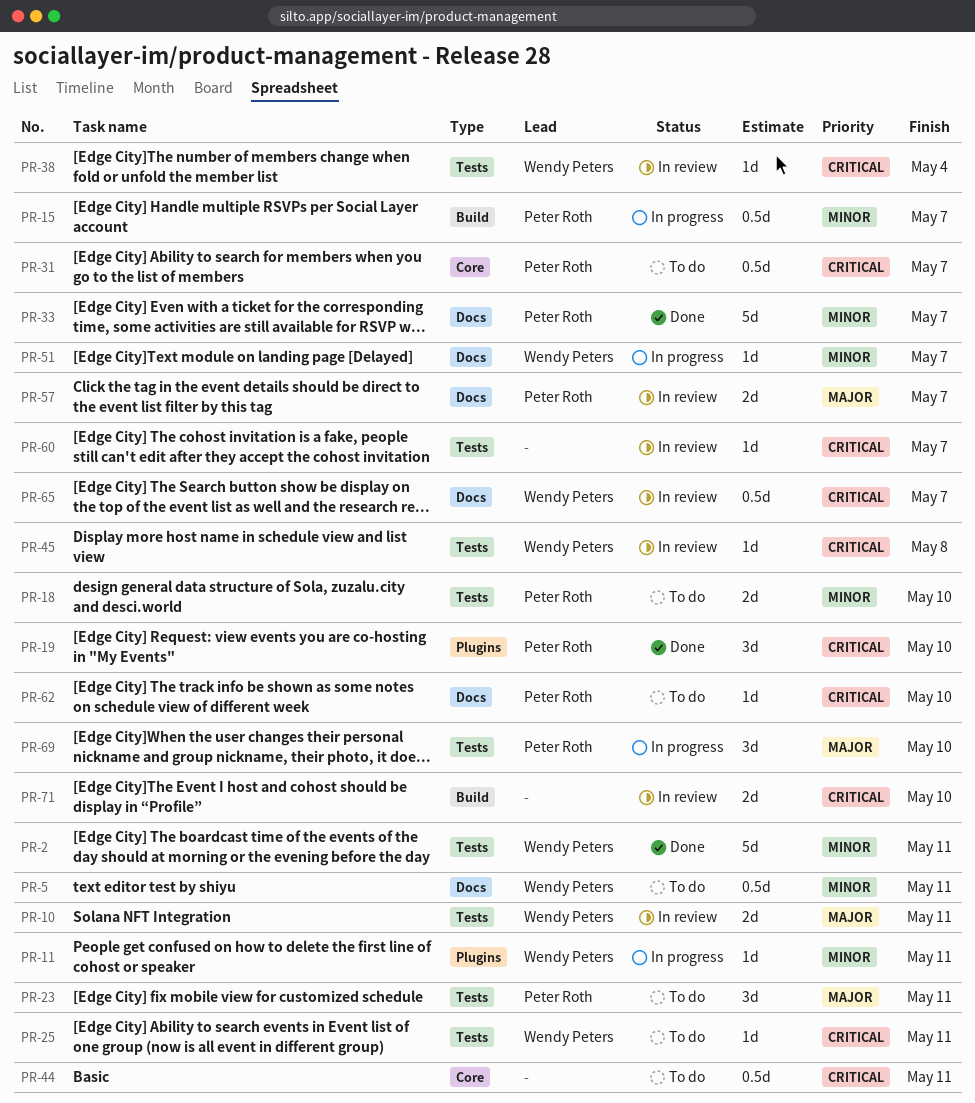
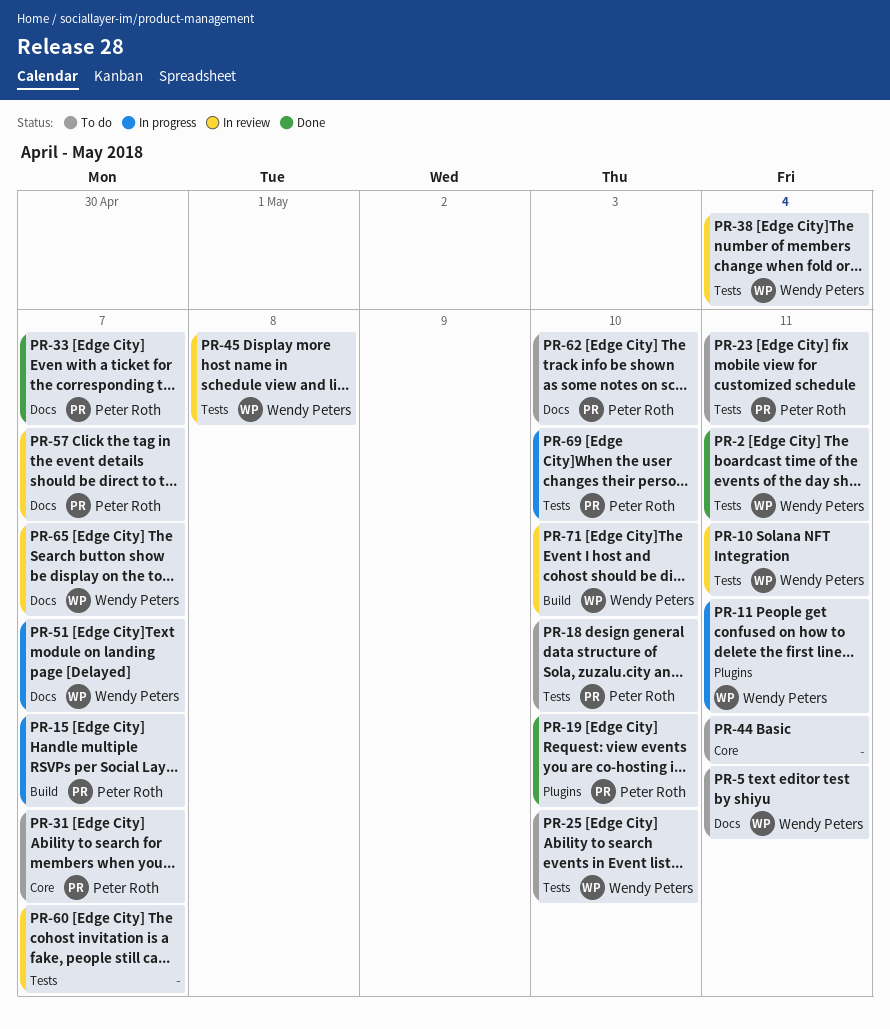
PR-25, due: May 11 -> May 10
PR-71, owner: none -> Wendy Peters

